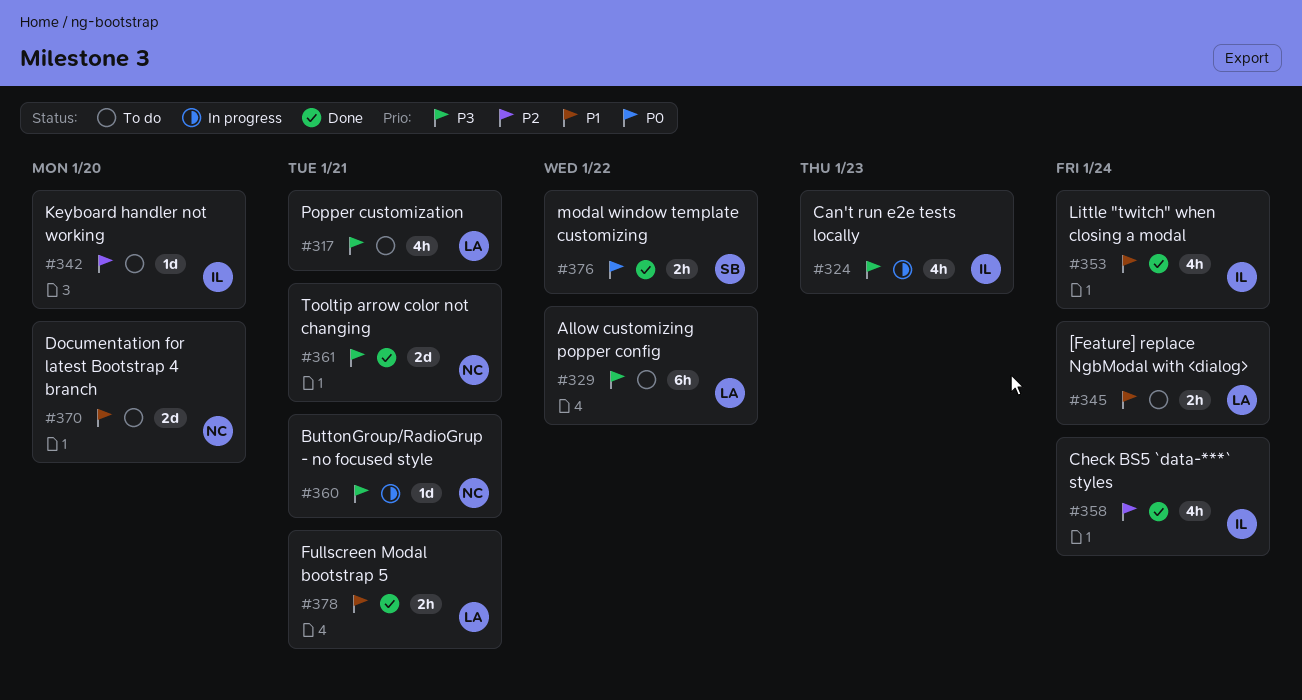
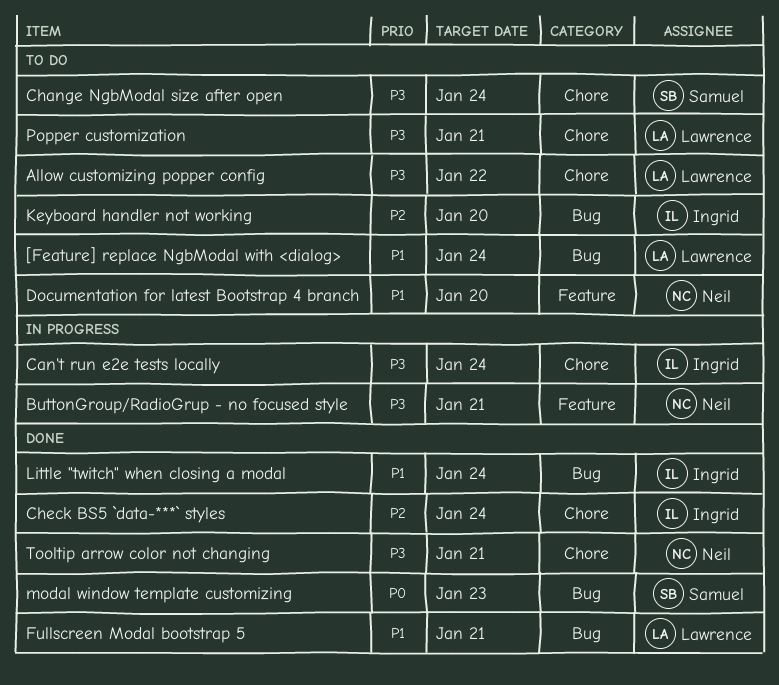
Can't run e2e tests locally, due: Jan 23 -> Jan 24
Change NgbModal size after open: none -> present
modal window template customizing, due: Jan 22 -> Jan 23

